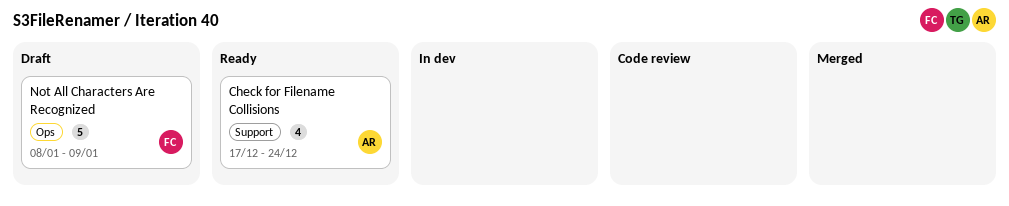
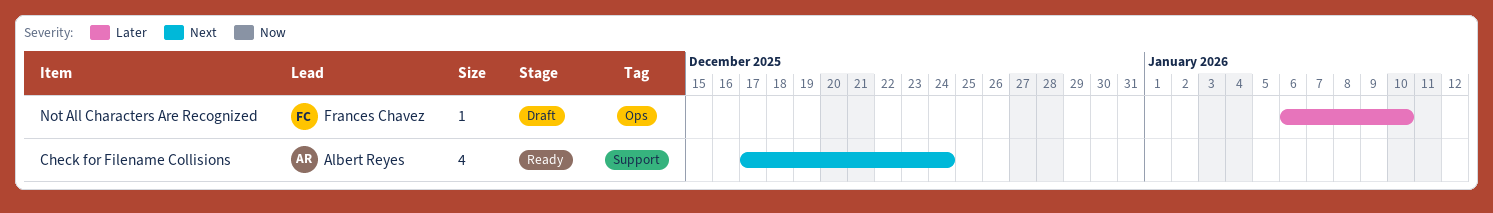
Not All Characters Are Recognized, estimate: 5 -> 1
Not All Characters Are Recognized, start: Jan 8 -> Jan 6
Not All Characters Are Recognized, due: Jan 9 -> Jan 10

